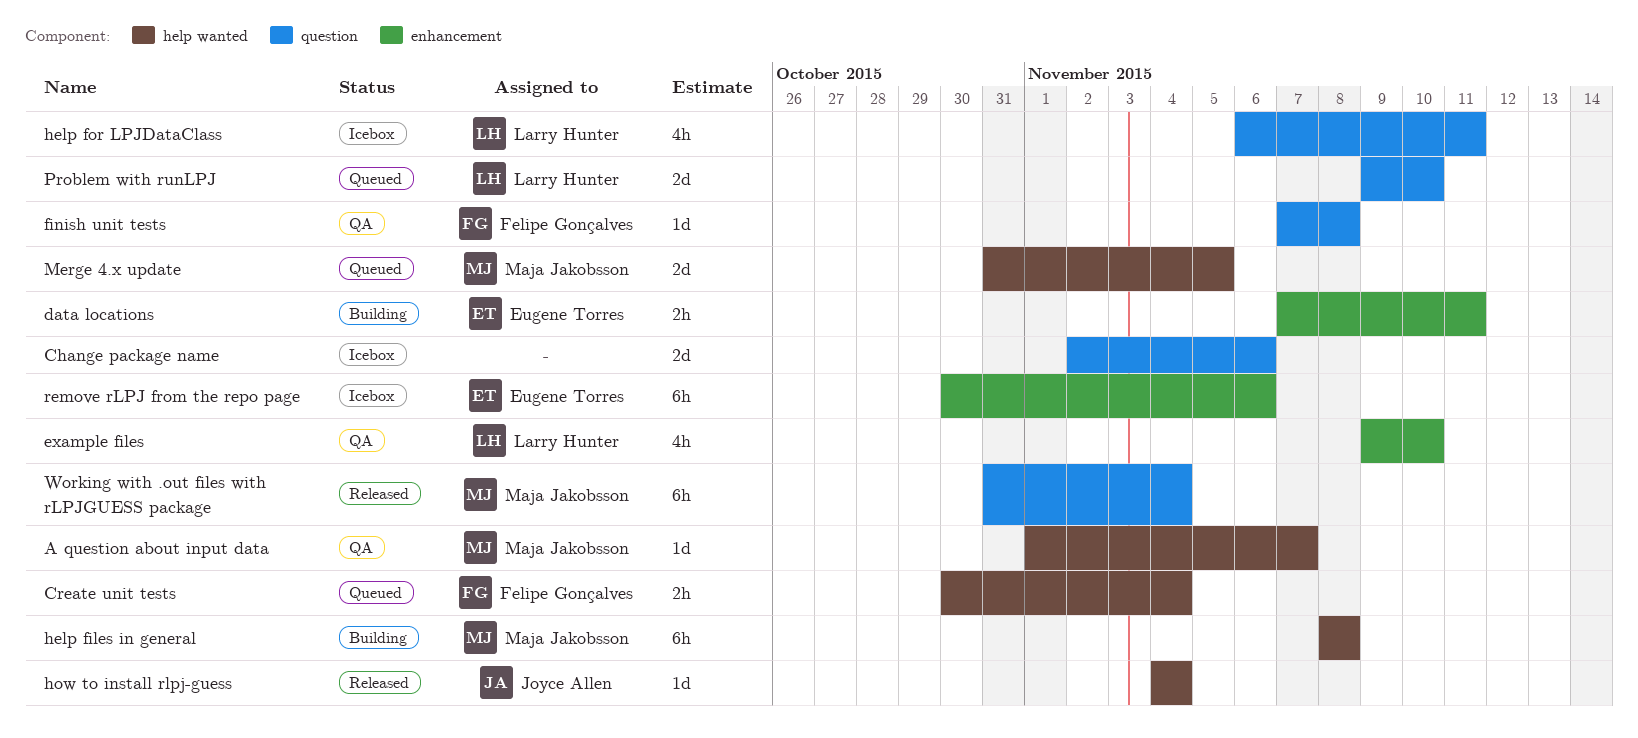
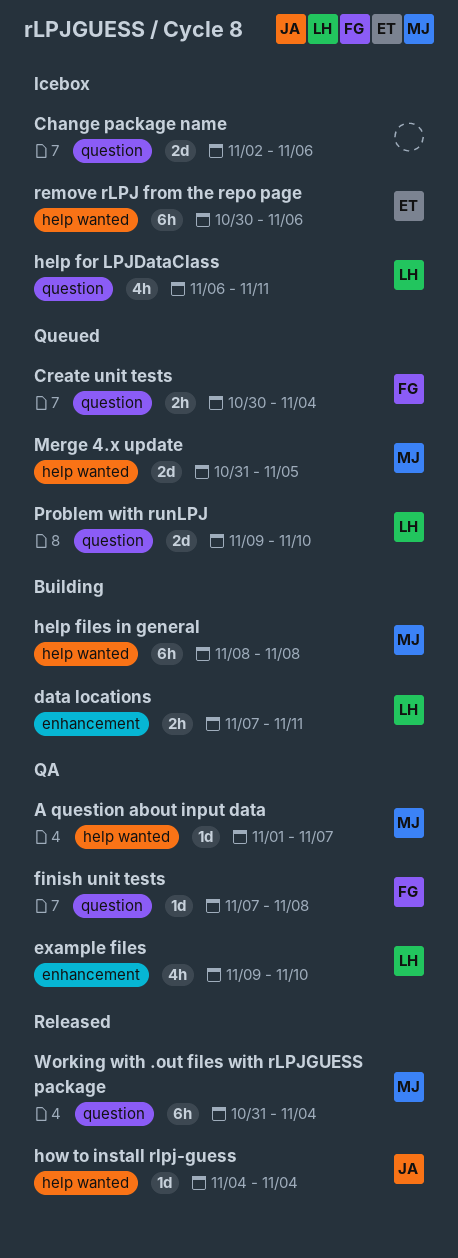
Create unit tests, label: help wanted -> question
data locations, owner: Eugene Torres -> Larry Hunter
remove rLPJ from the repo page, label: enhancement -> help wanted

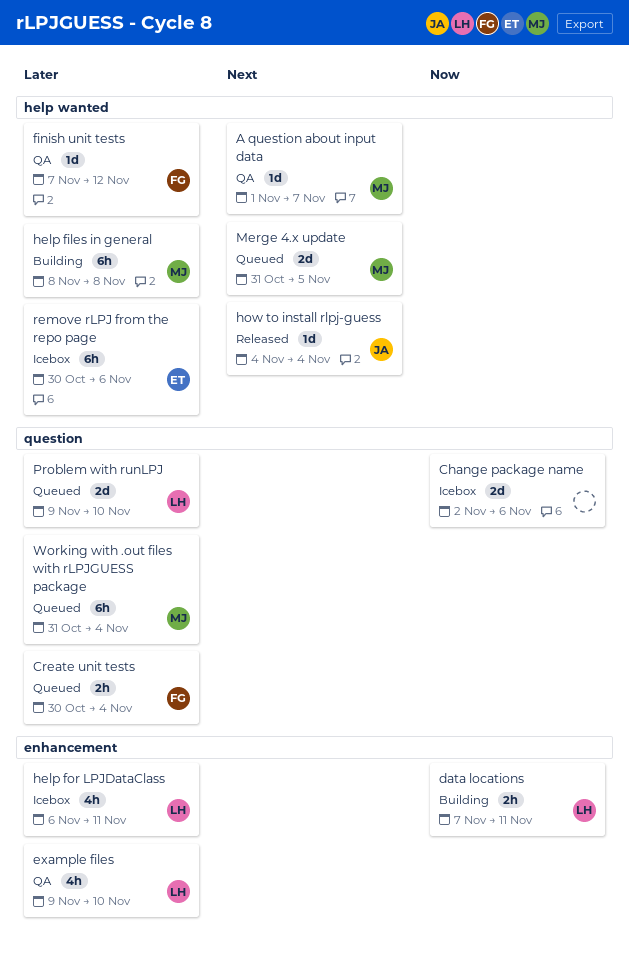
finish unit tests, label: question -> help wanted
finish unit tests, due: Nov 8 -> Nov 12
help for LPJDataClass, label: question -> enhancement
Working with .out files with rLPJGUESS package, status: Released -> Queued

